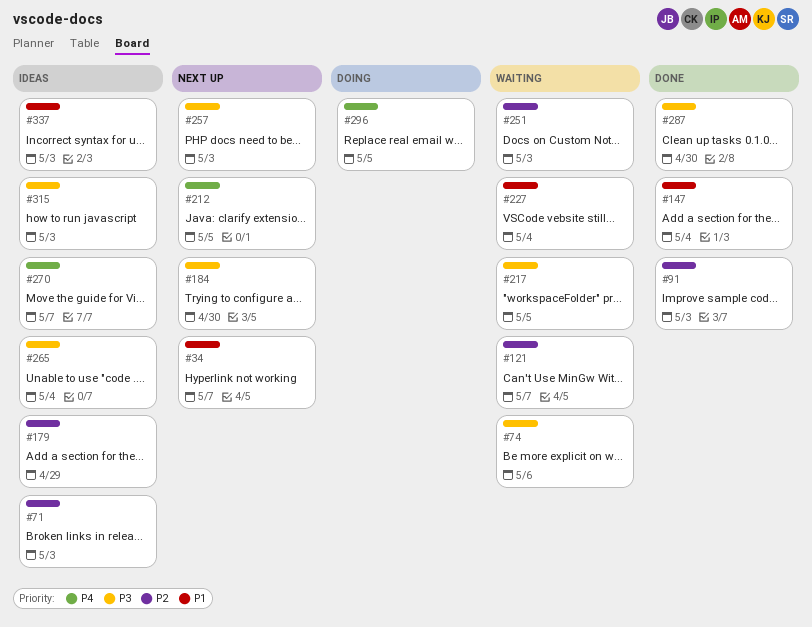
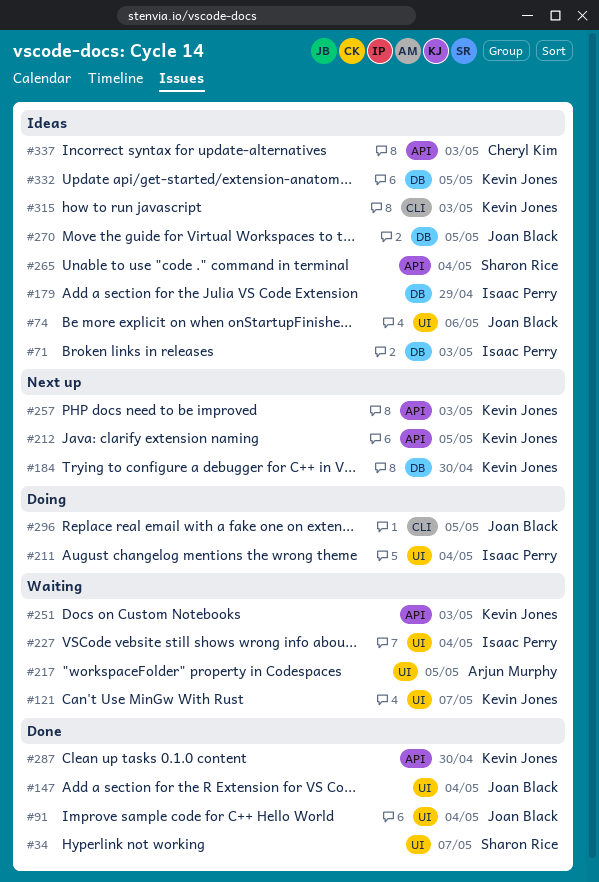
#34, status: Next up -> Done
#74, status: Waiting -> Ideas
#91, due: May 3 -> May 4
#211: none -> present
#270, due: May 7 -> May 5
#332: none -> present

